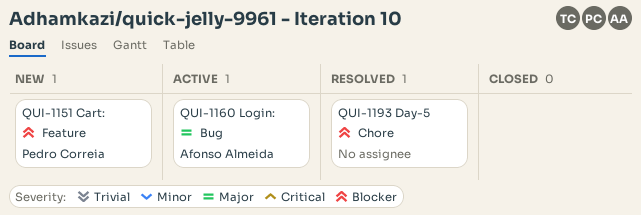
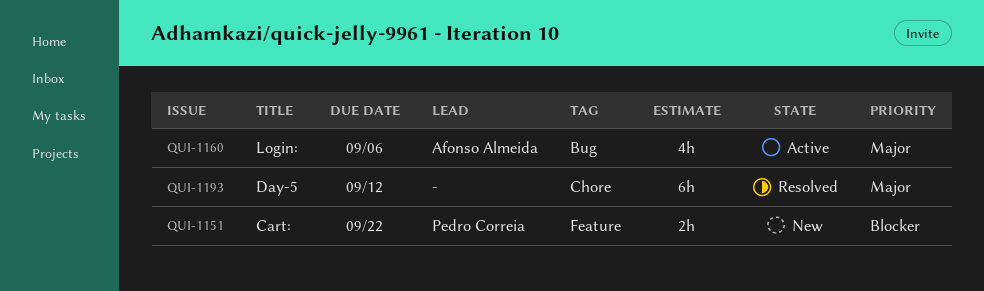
QUI-1193, priority: Blocker -> Major

